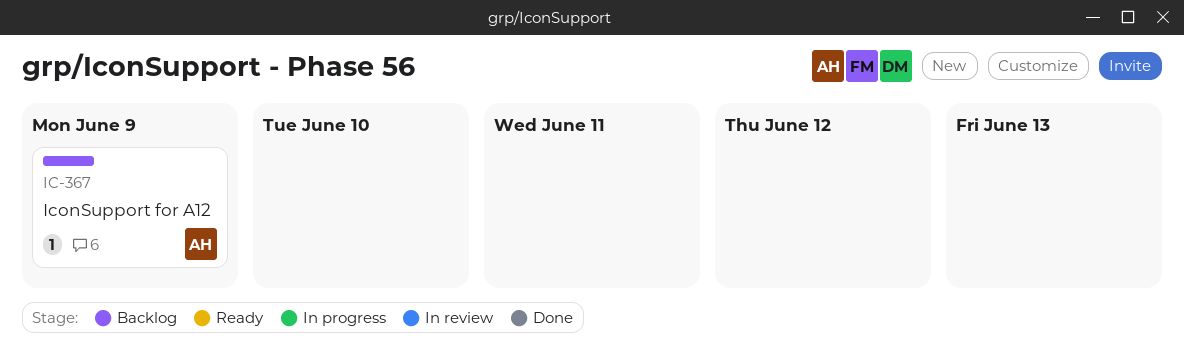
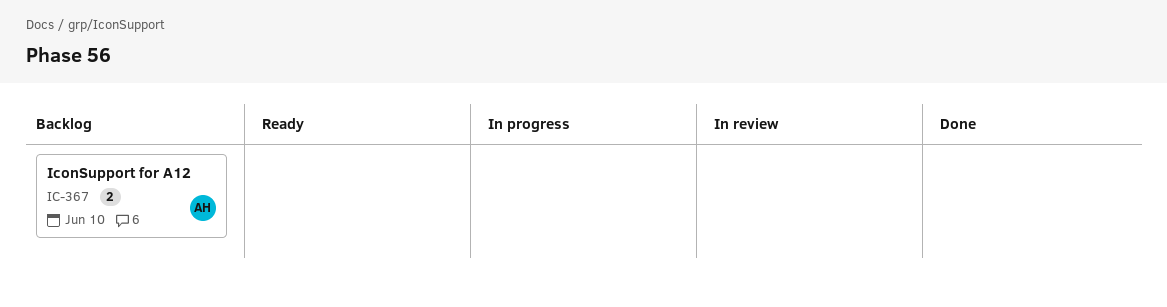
IC-367, estimate: 1 -> 2
IC-367, due: Jun 9 -> Jun 10

